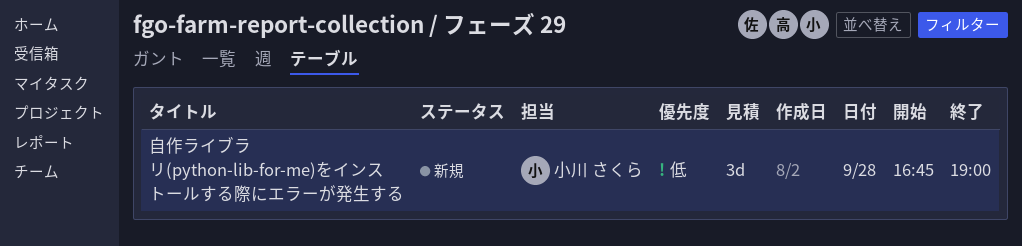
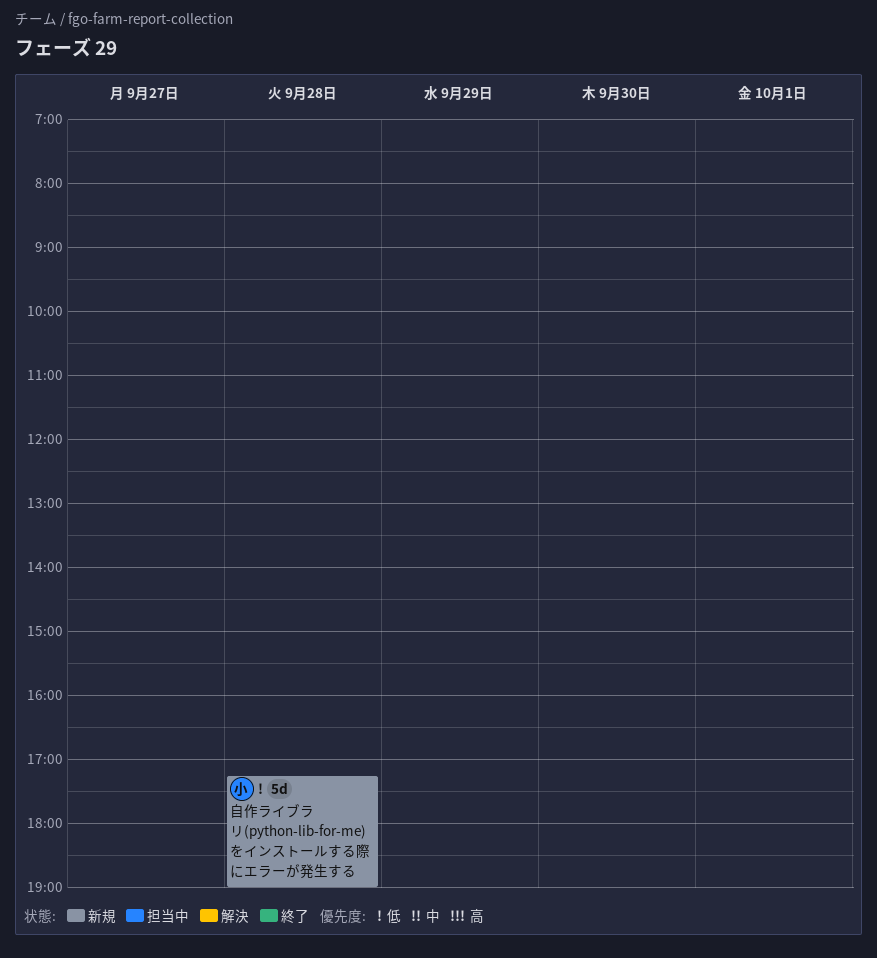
自作ライブラリ(python-lib-for-me)をインストールする際にエラーが発生する, estimate: 3d -> 5d
自作ライブラリ(python-lib-for-me)をインストールする際にエラーが発生する, begins: 16:45 -> 17:15

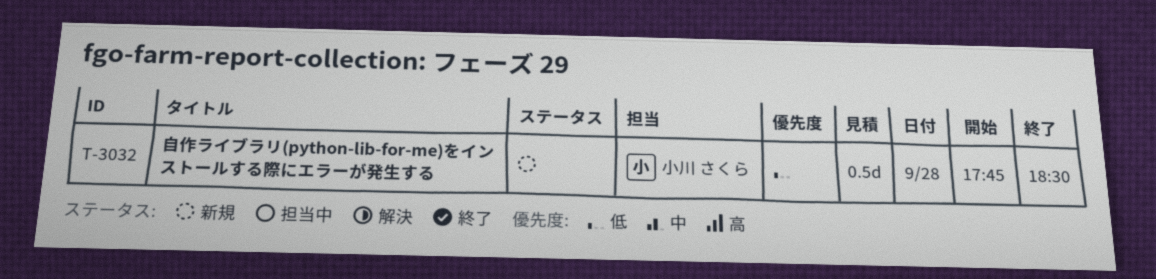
自作ライブラリ(python-lib-for-me)をインストールする際にエラーが発生する, estimate: 5d -> 0.5d
自作ライブラリ(python-lib-for-me)をインストールする際にエラーが発生する, begins: 17:15 -> 17:45
自作ライブラリ(python-lib-for-me)をインストールする際にエラーが発生する, ends: 19:00 -> 18:30

